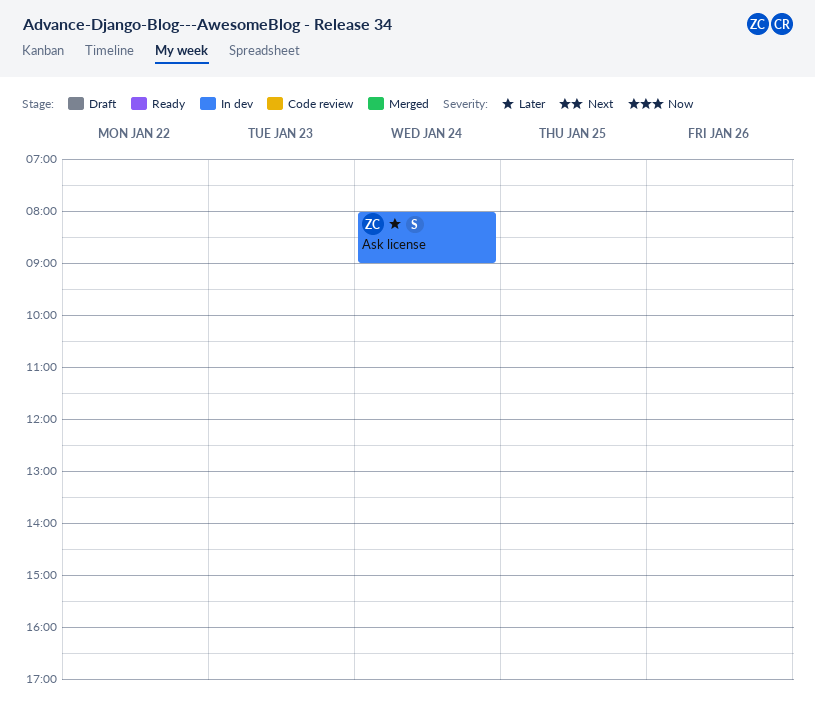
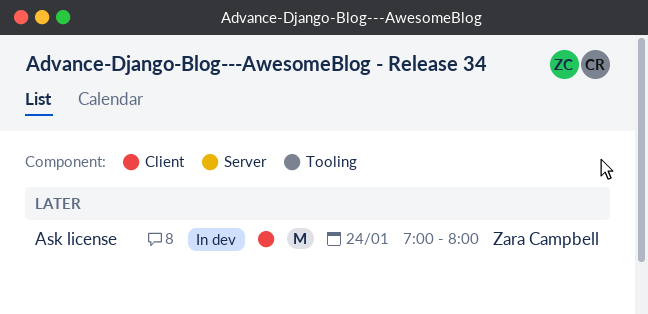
Ask license, estimate: S -> M
Ask license, begins: 08:00 -> 07:00
Ask license, ends: 09:00 -> 08:00

